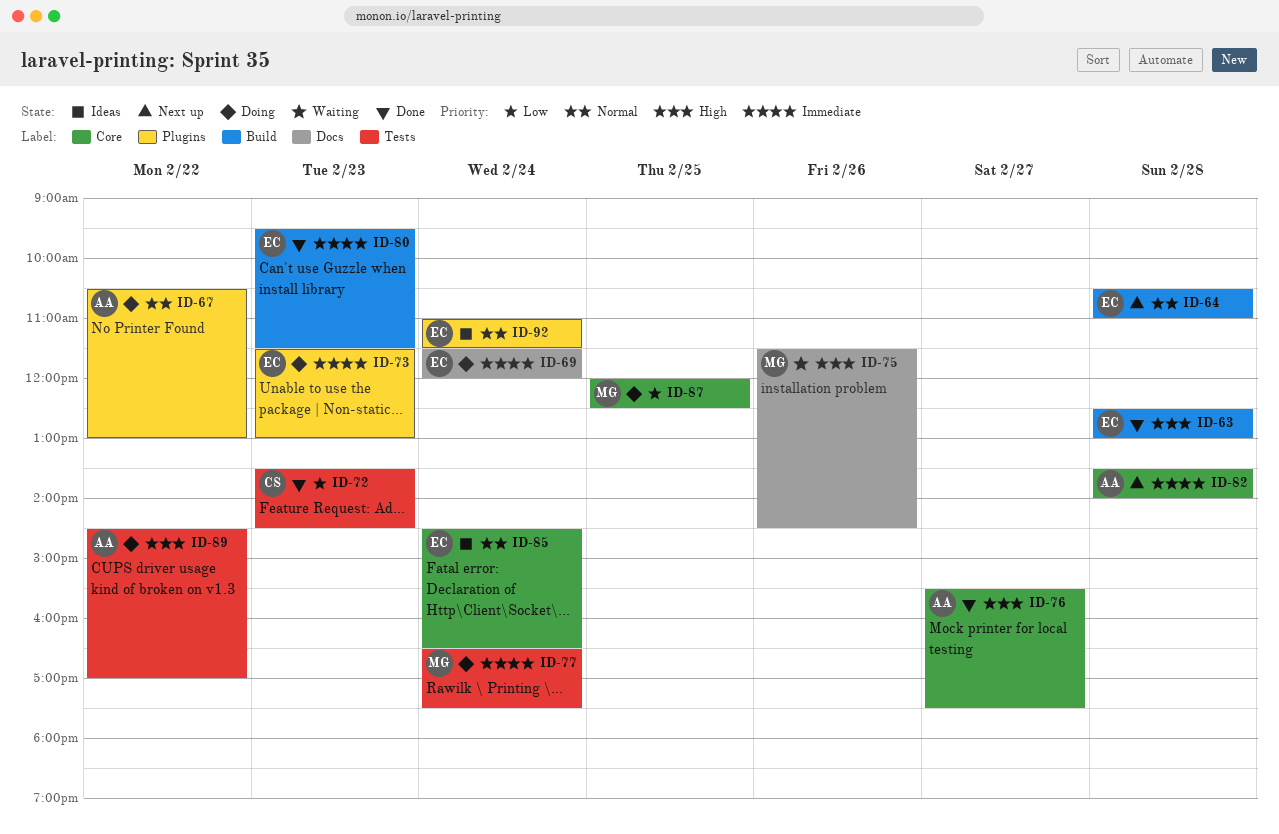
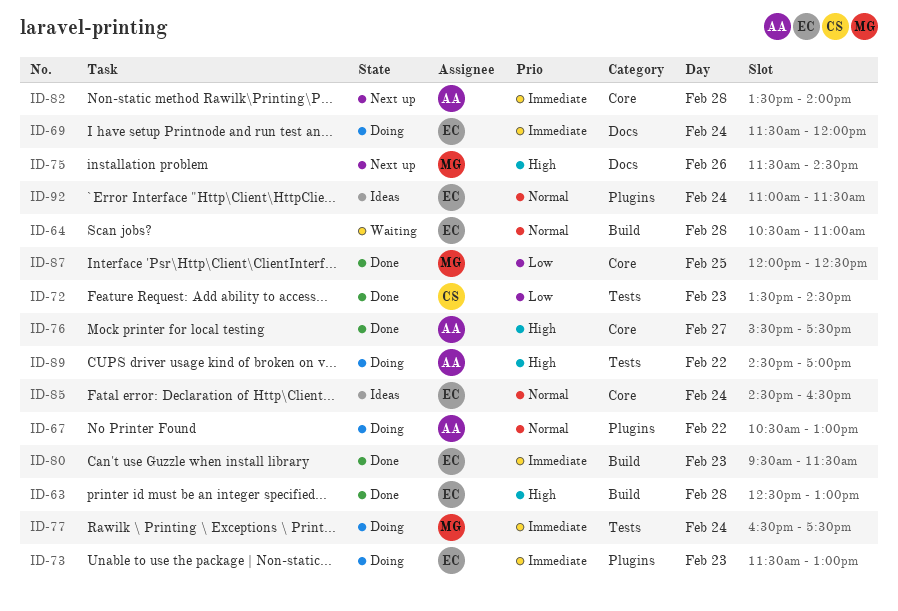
ID-64, status: Next up -> Waiting
ID-75, status: Waiting -> Next up
ID-87, status: Doing -> Done

